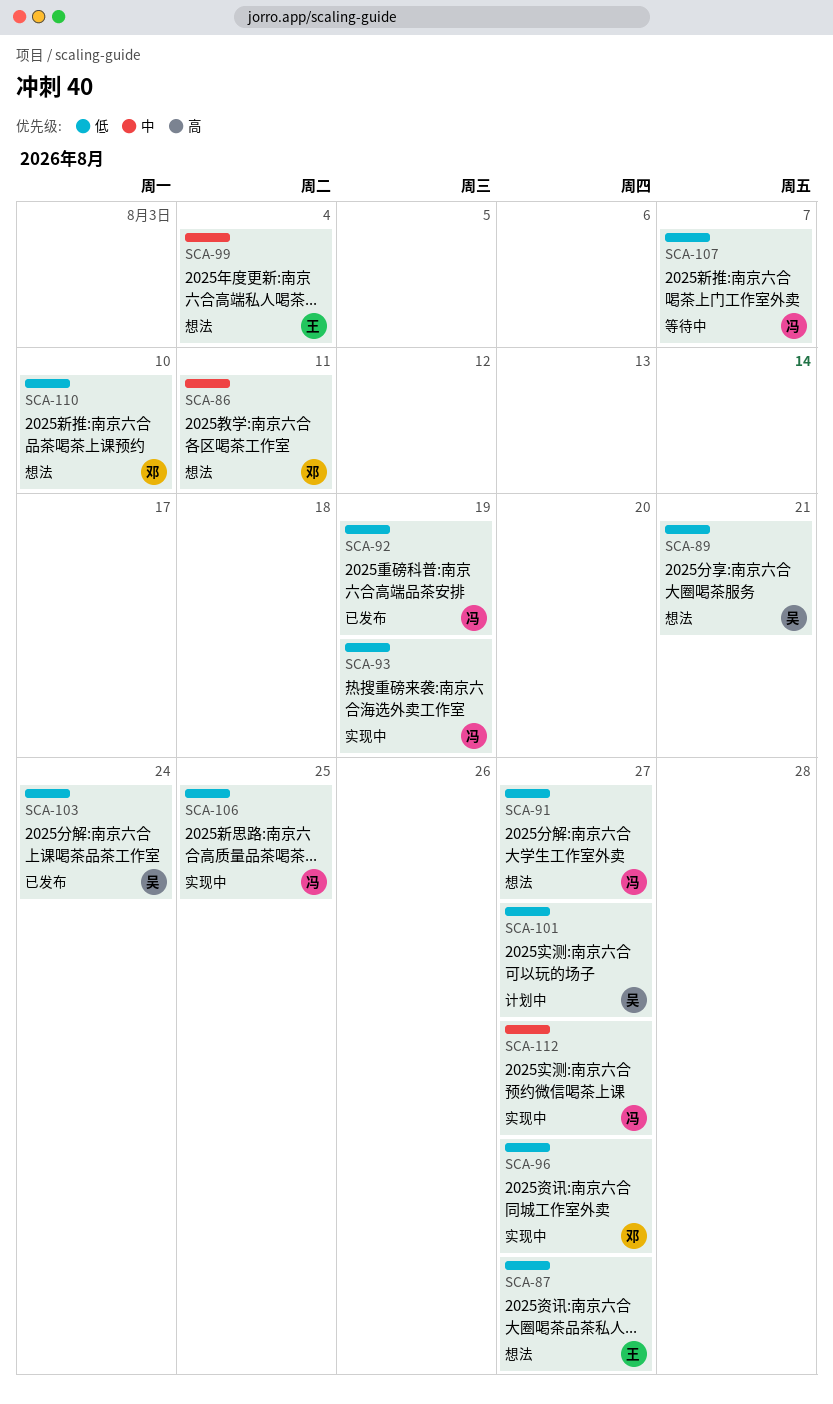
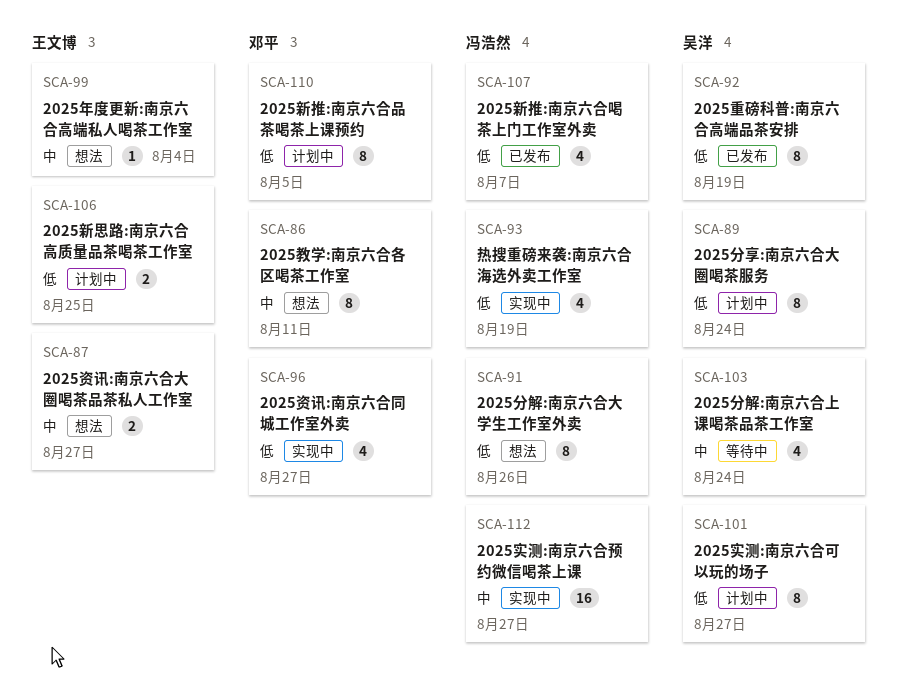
SCA-87, priority: 低 -> 中
SCA-89, status: 想法 -> 计划中
SCA-89, due: Aug 21 -> Aug 24
SCA-91, due: Aug 27 -> Aug 26
SCA-92, owner: 冯浩然 -> 吴洋
SCA-103, status: 已发布 -> 等待中
SCA-103, priority: 低 -> 中
SCA-106, status: 实现中 -> 计划中
SCA-106, owner: 冯浩然 -> 王文博
SCA-107, status: 等待中 -> 已发布
SCA-110, status: 想法 -> 计划中
SCA-110, due: Aug 10 -> Aug 5

